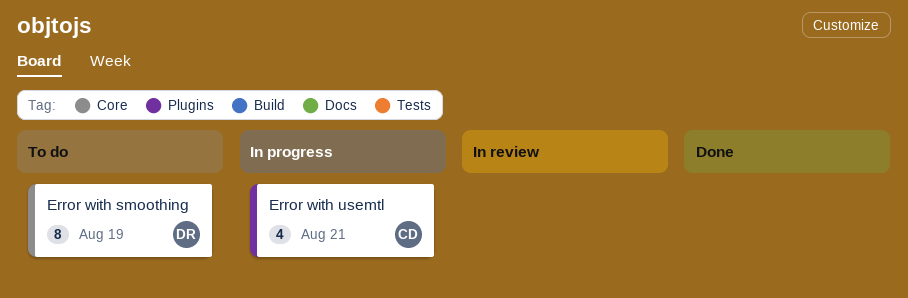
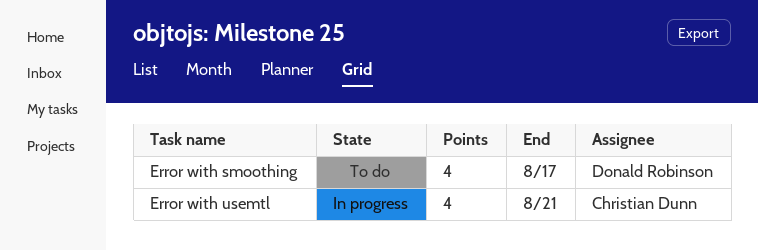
Error with smoothing, estimate: 8 -> 4
Error with smoothing, due: Aug 19 -> Aug 17

